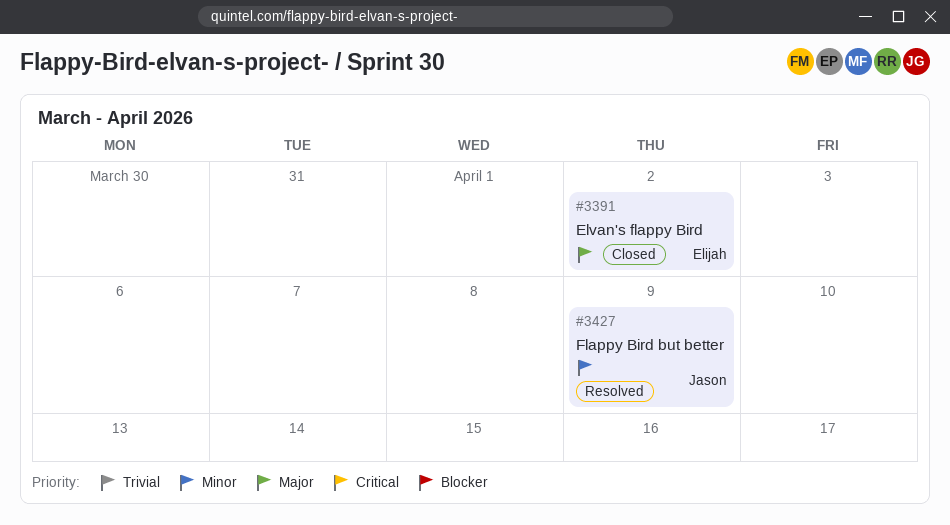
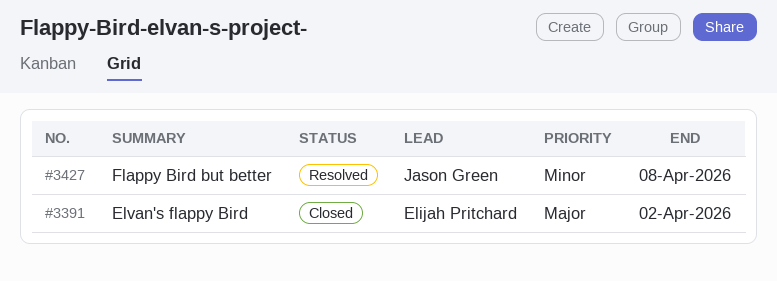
#3427, due: Apr 9 -> Apr 8

